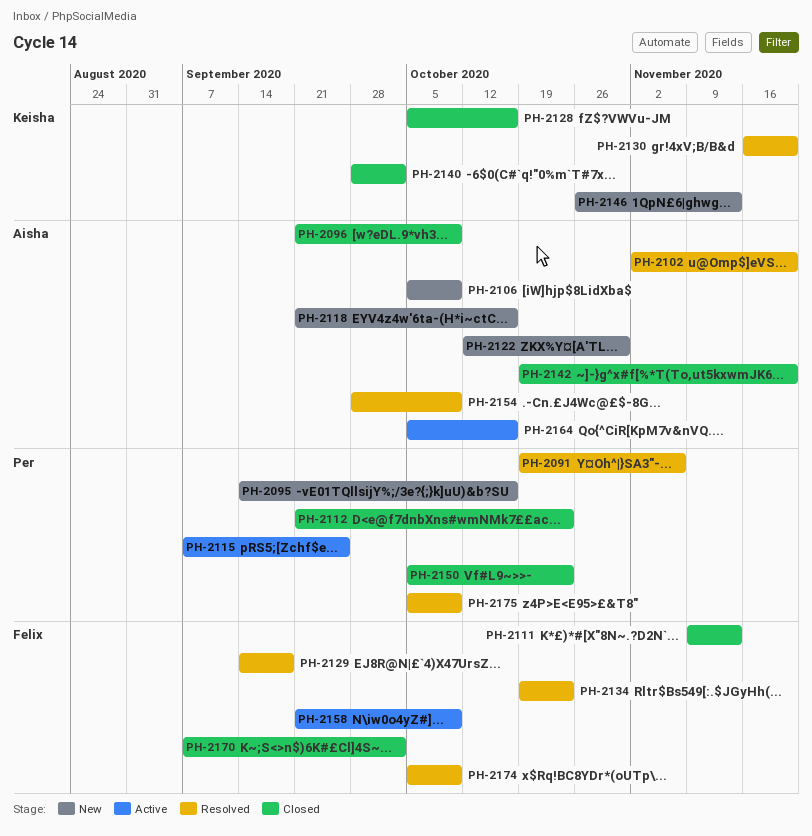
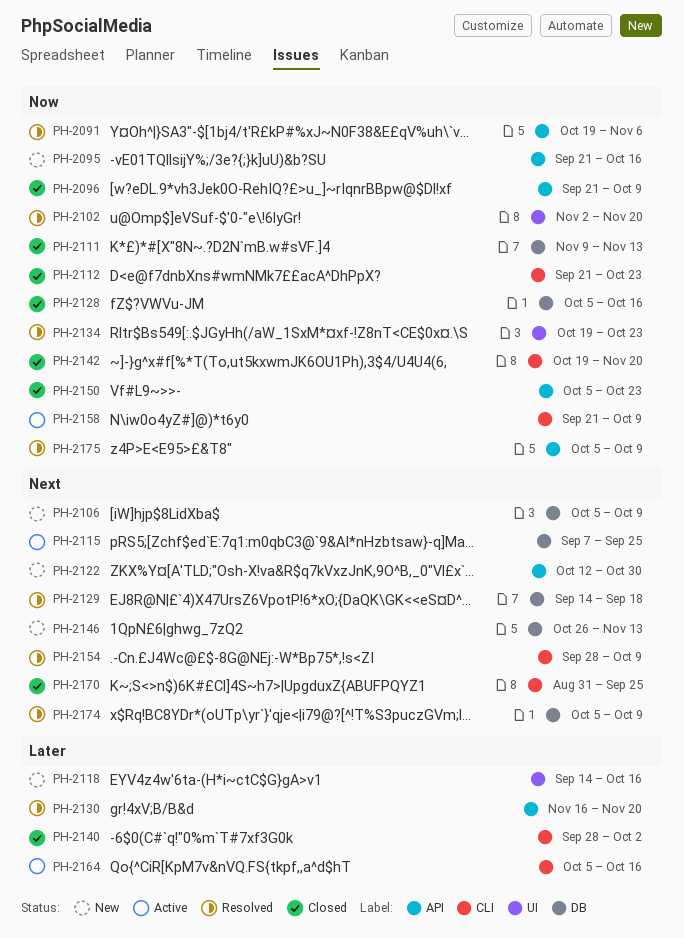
PH-2095, start: Sep 14 -> Sep 21
PH-2118, start: Sep 21 -> Sep 14
PH-2170, start: Sep 7 -> Aug 31
PH-2170, due: Oct 2 -> Sep 25

